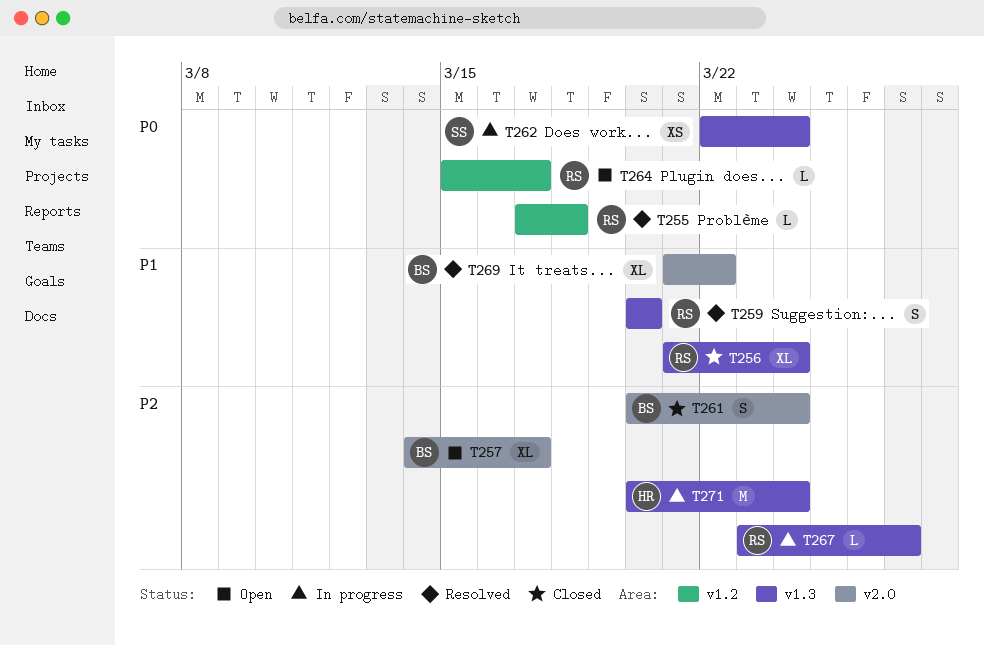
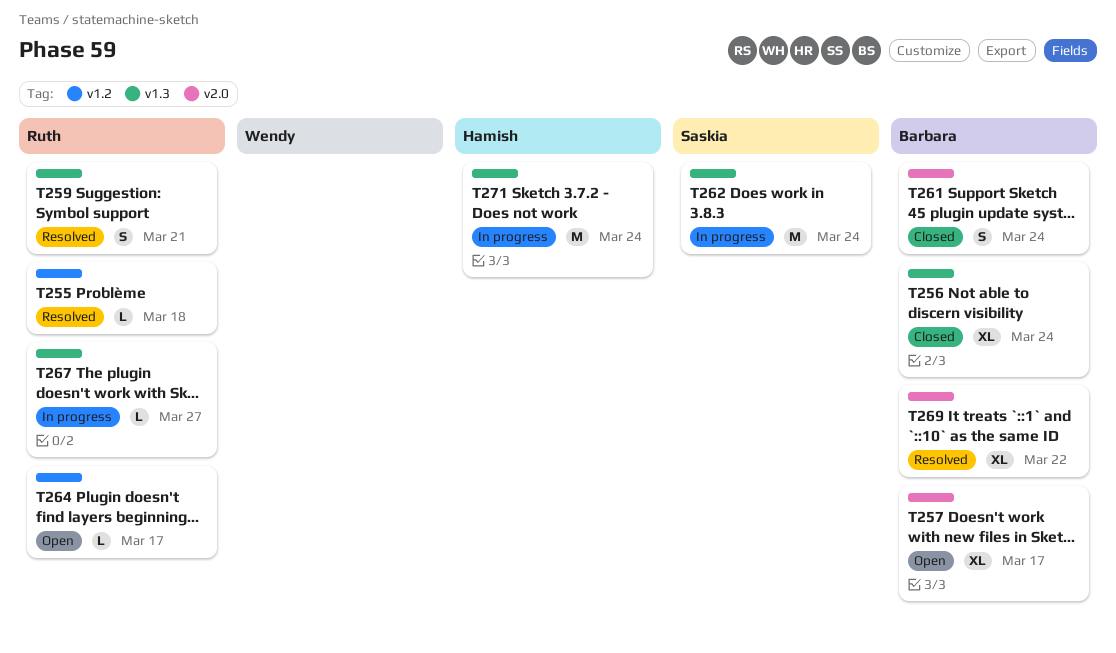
T256, owner: Ruth -> Barbara
T259, due: Mar 20 -> Mar 21
T262, estimate: XS -> M

